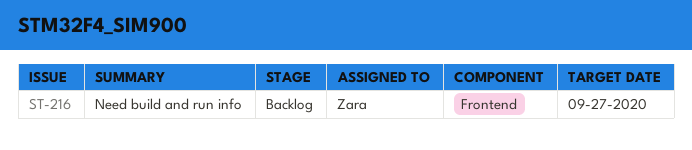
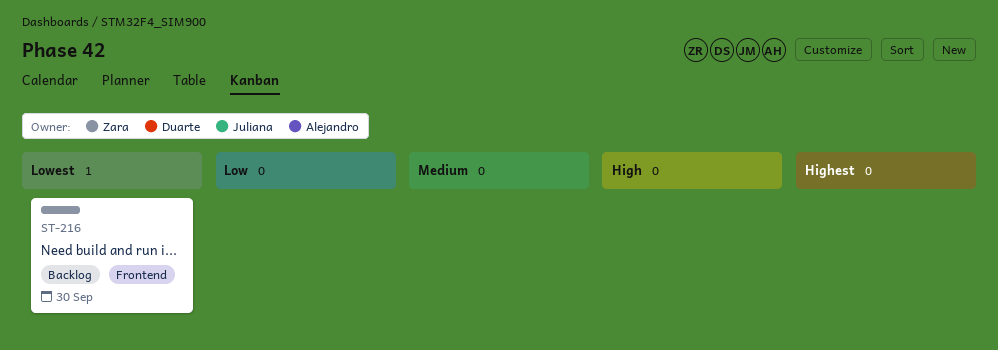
ST-216, due: Sep 27 -> Sep 30

